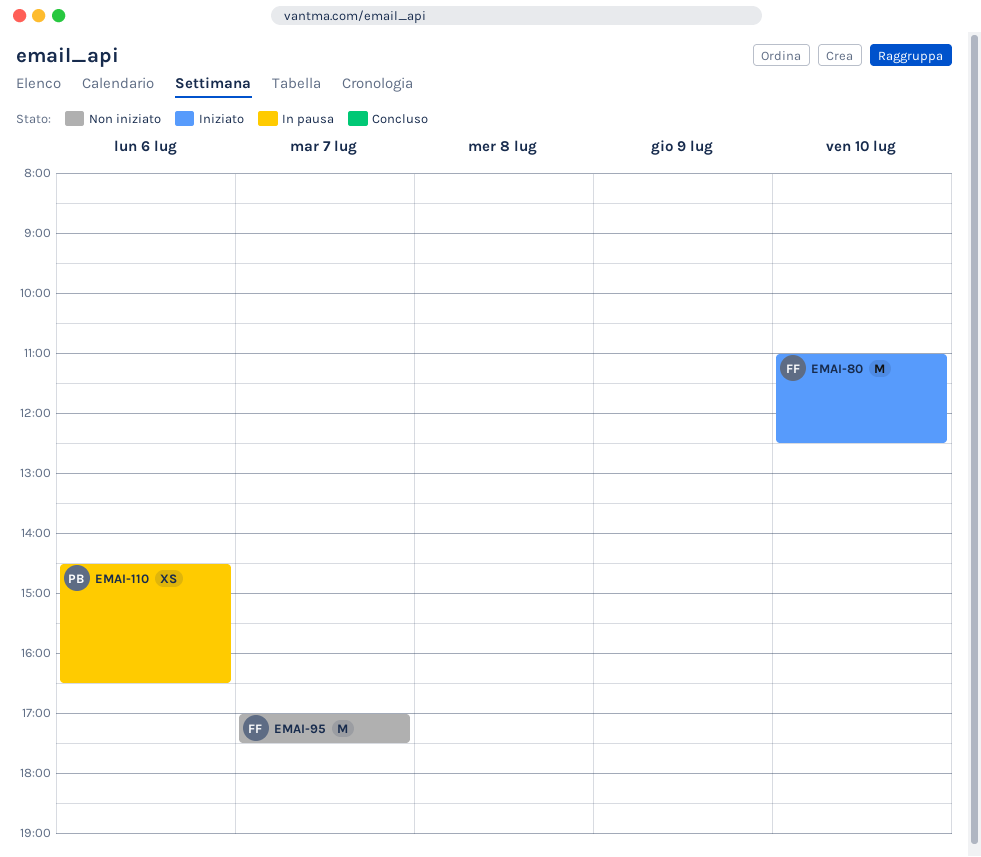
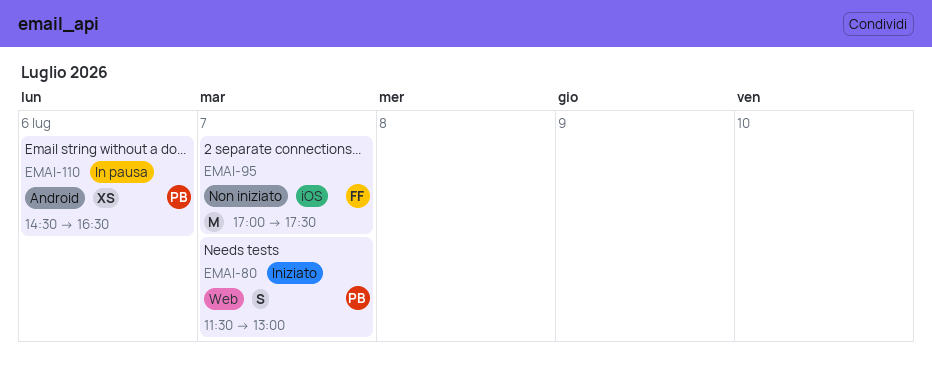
EMAI-80, owner: FF -> PB
EMAI-80, estimate: M -> S
EMAI-80, day: Jul 10 -> Jul 7
EMAI-80, begins: 11:00 -> 11:30
EMAI-80, ends: 12:30 -> 13:00

